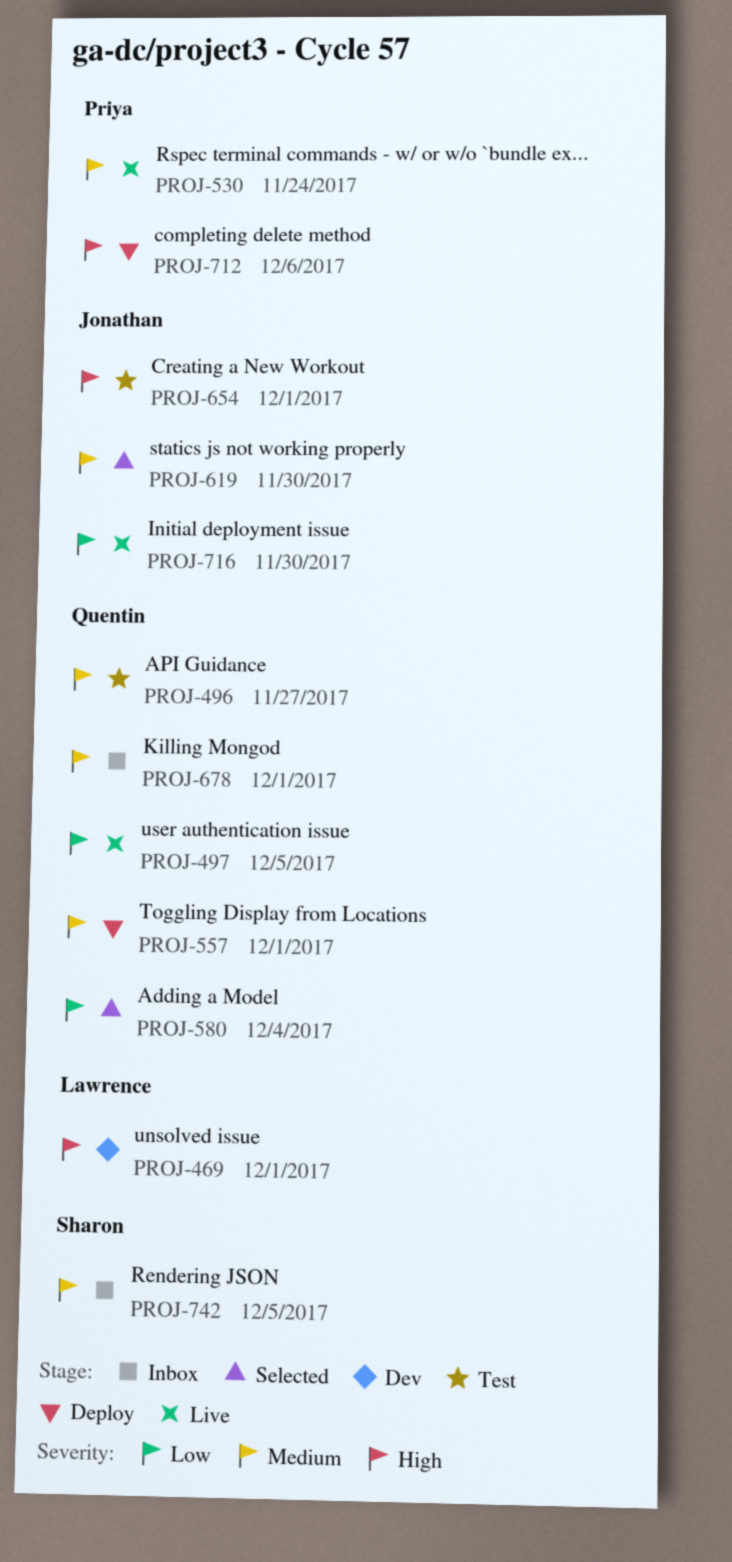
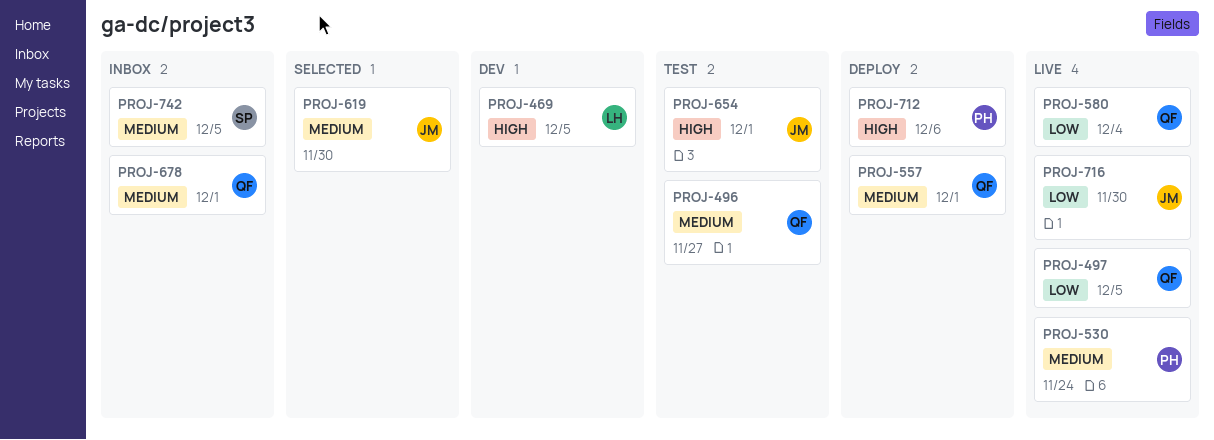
PROJ-469, due: Dec 1 -> Dec 5
PROJ-580, status: Selected -> Live

